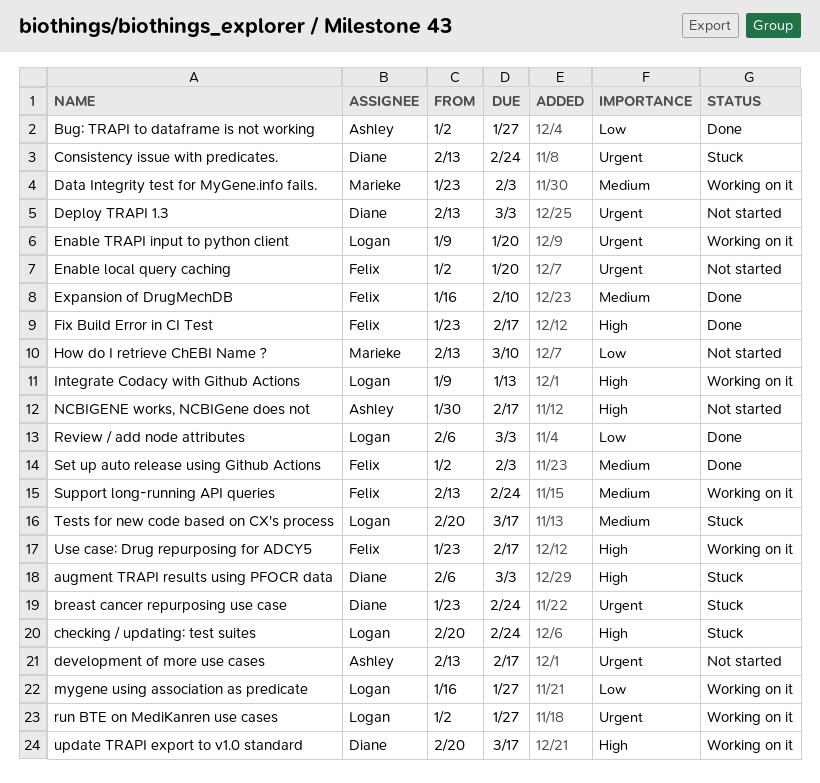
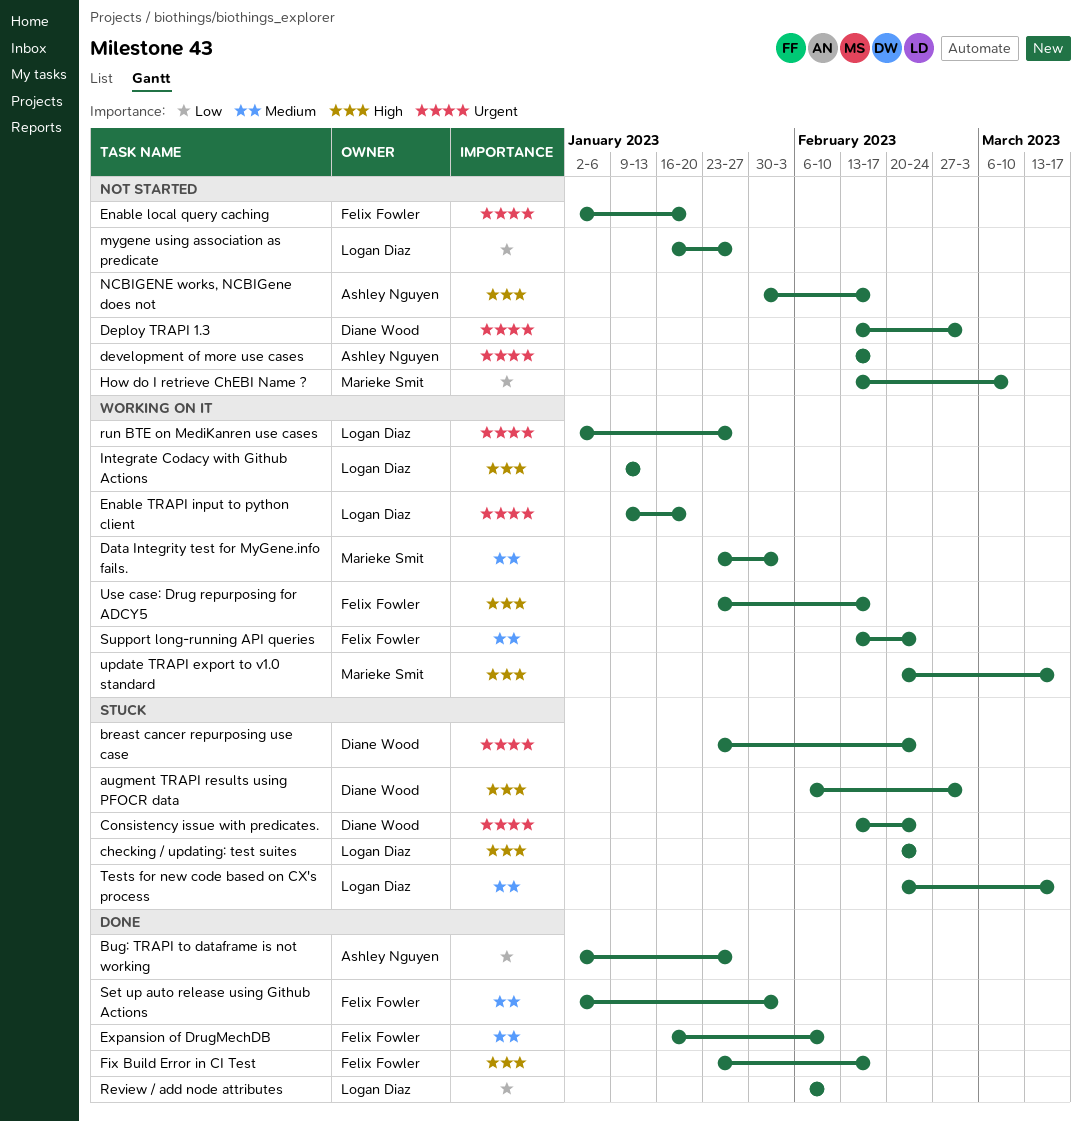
mygene using association as predicate, status: Working on it -> Not started
Review / add node attributes, due: Mar 3 -> Feb 10
update TRAPI export to v1.0 standard, owner: Diane Wood -> Marieke Smit

